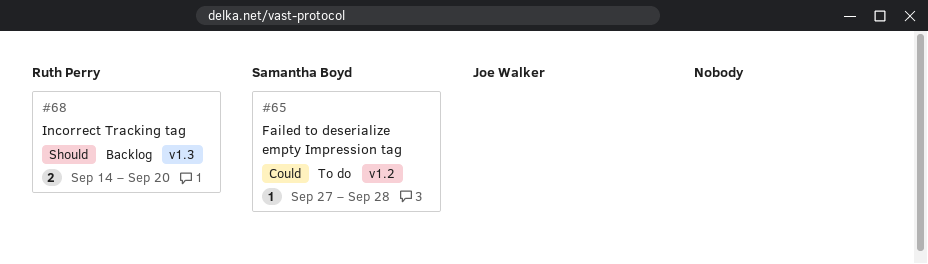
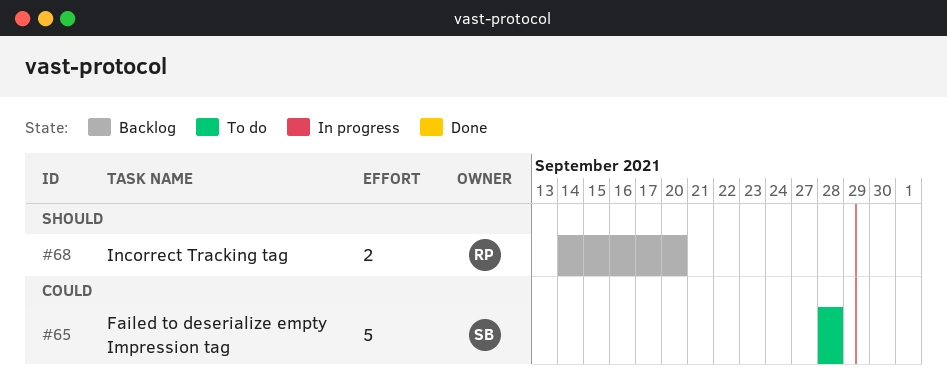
#65, estimate: 1 -> 5
#65, start: Sep 27 -> Sep 28

